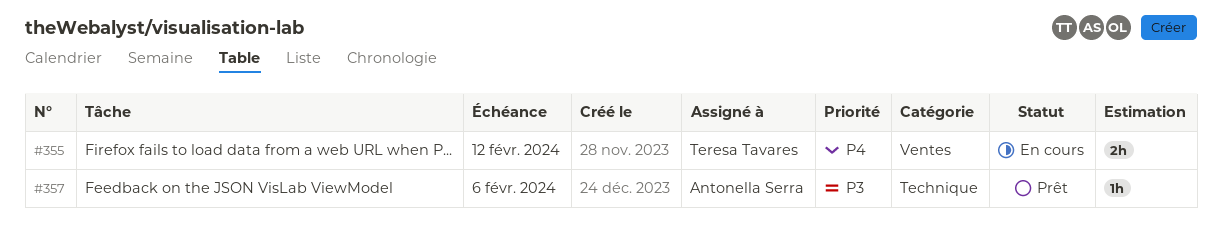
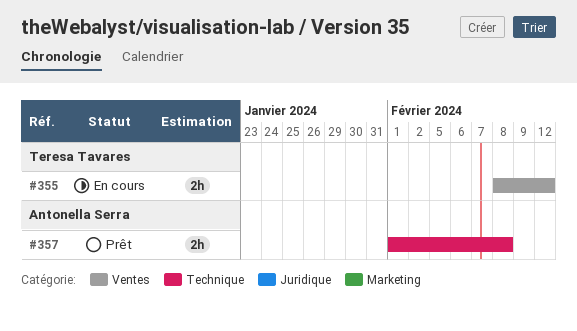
#357, estimate: 1h -> 2h
#357, due: Feb 6 -> Feb 8

